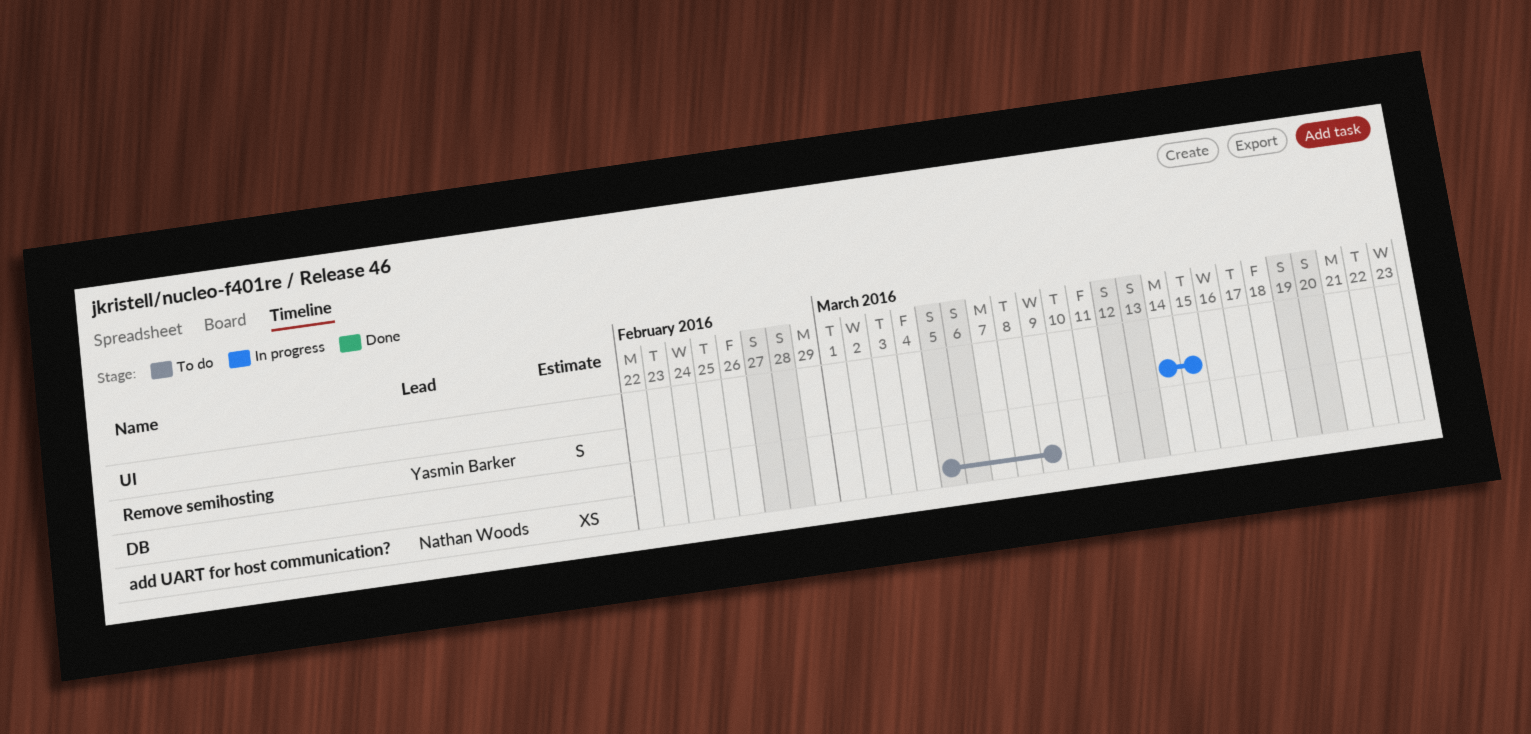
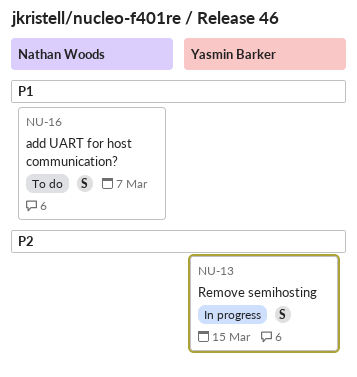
add UART for host communication?, estimate: XS -> S
add UART for host communication?, due: Mar 9 -> Mar 7

